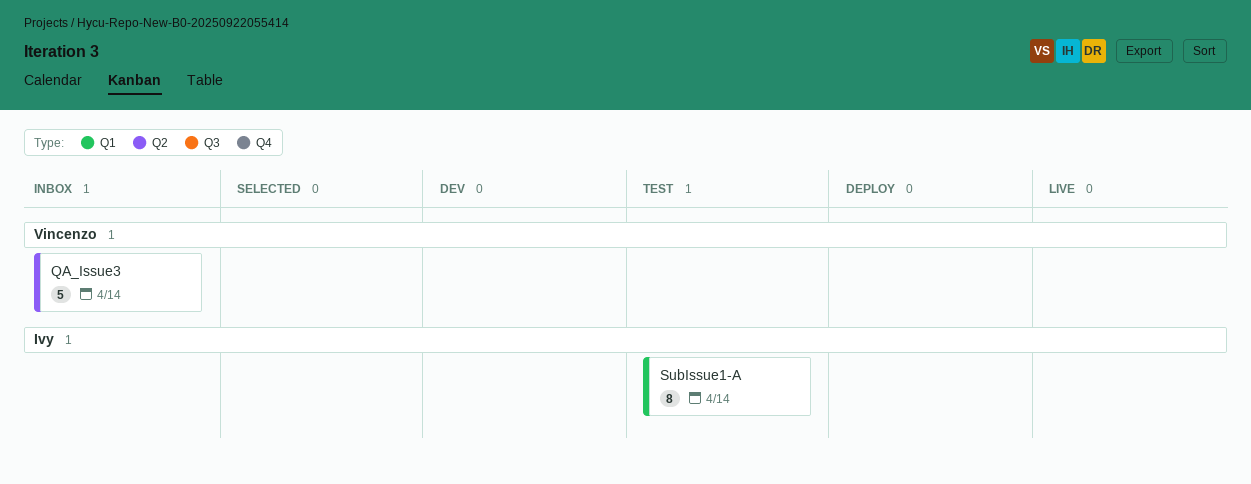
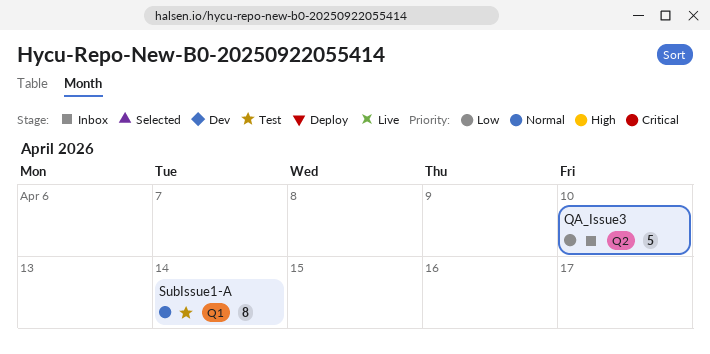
QA_Issue3, due: Apr 14 -> Apr 10

